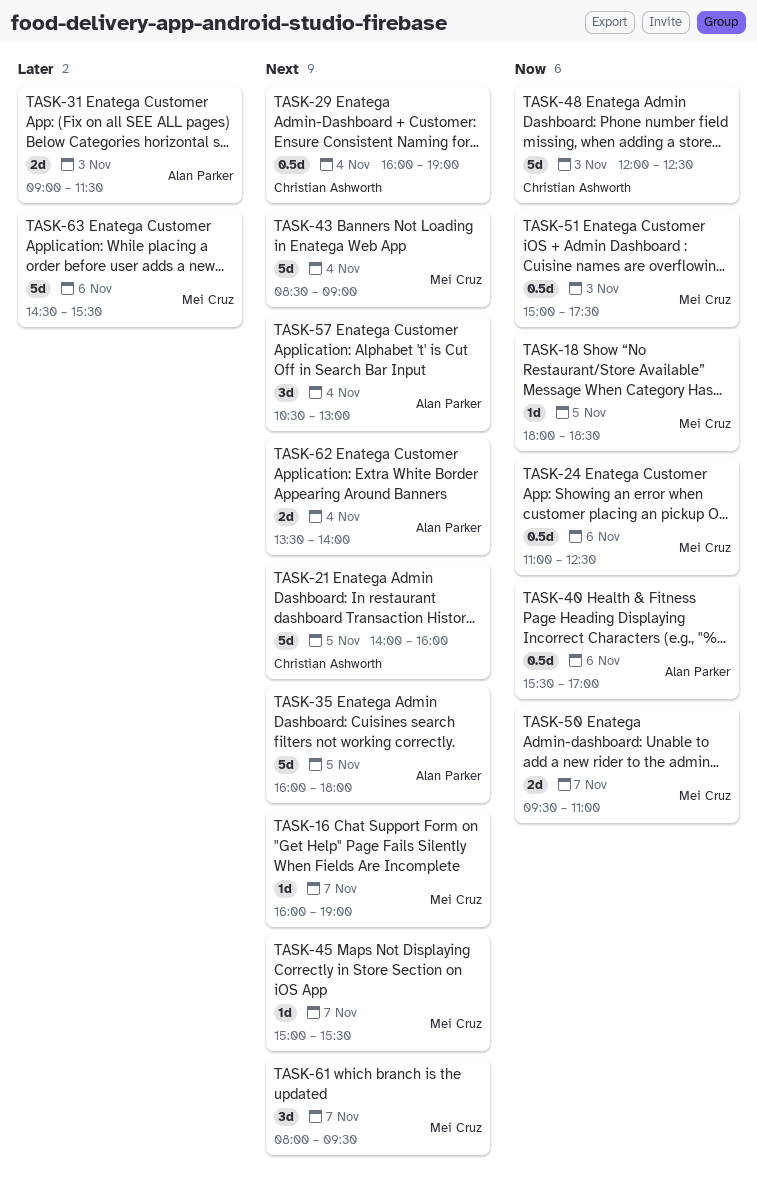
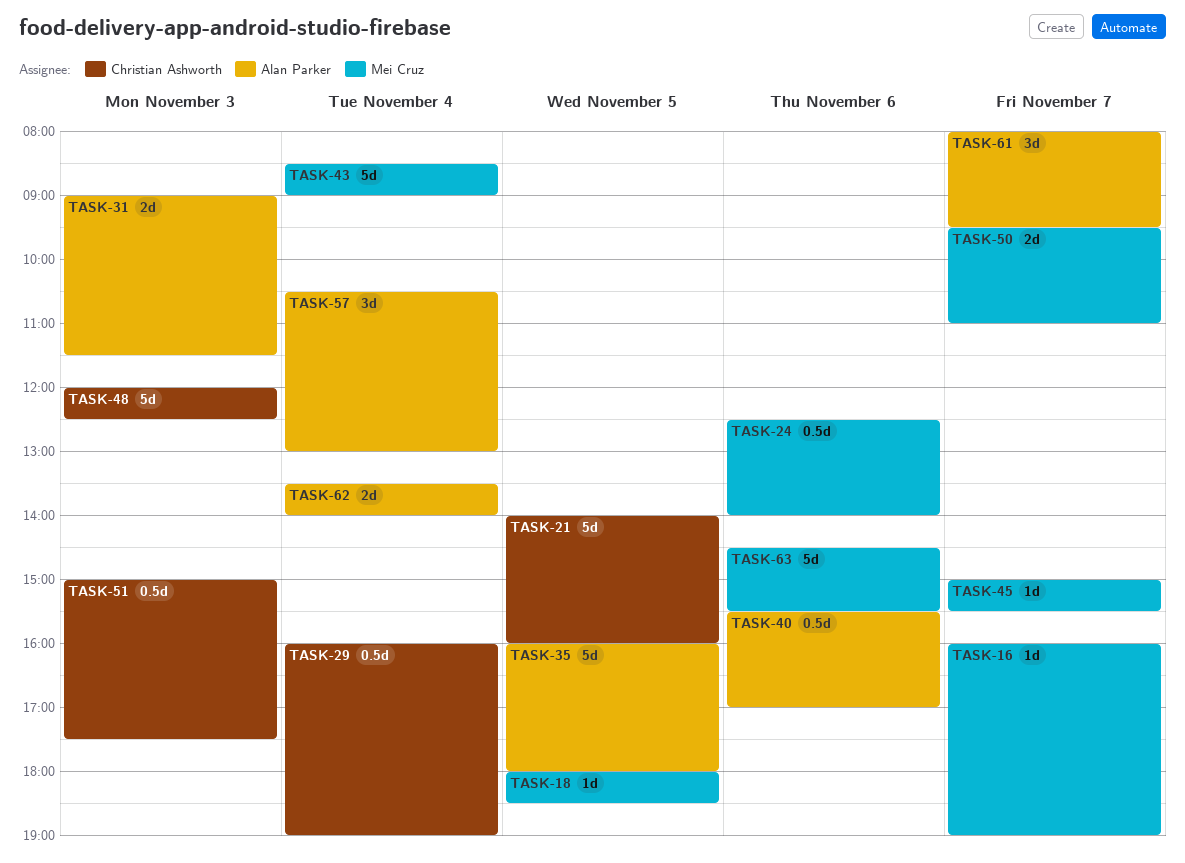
TASK-24, begins: 11:00 -> 12:30
TASK-24, ends: 12:30 -> 14:00
TASK-51, owner: Mei Cruz -> Christian Ashworth
TASK-61, owner: Mei Cruz -> Alan Parker

